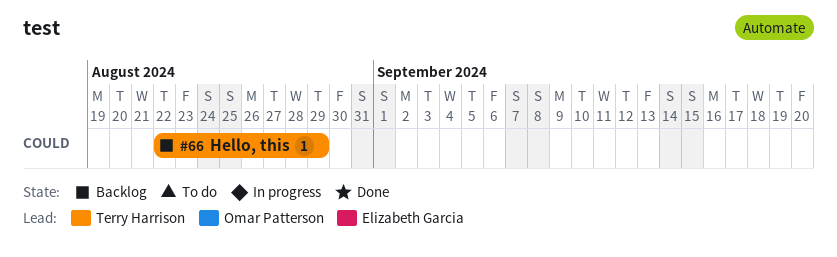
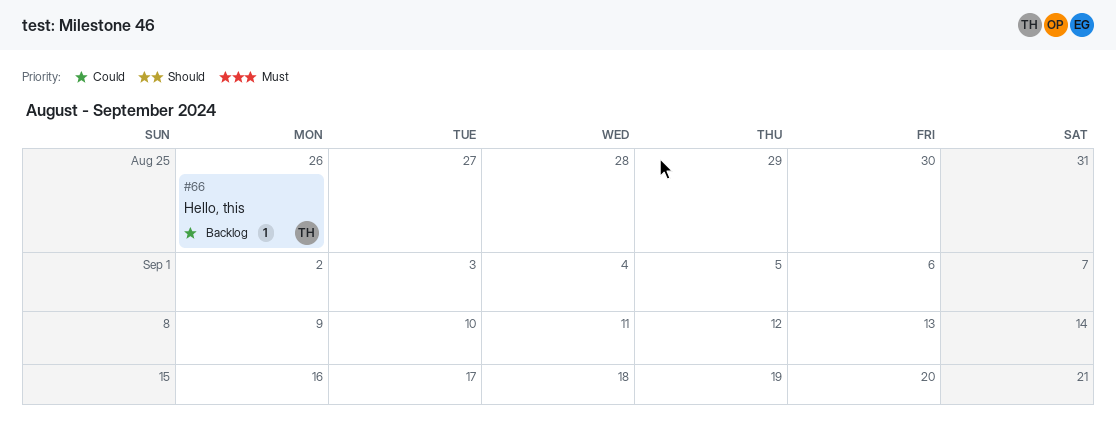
#66, due: Aug 29 -> Aug 26

